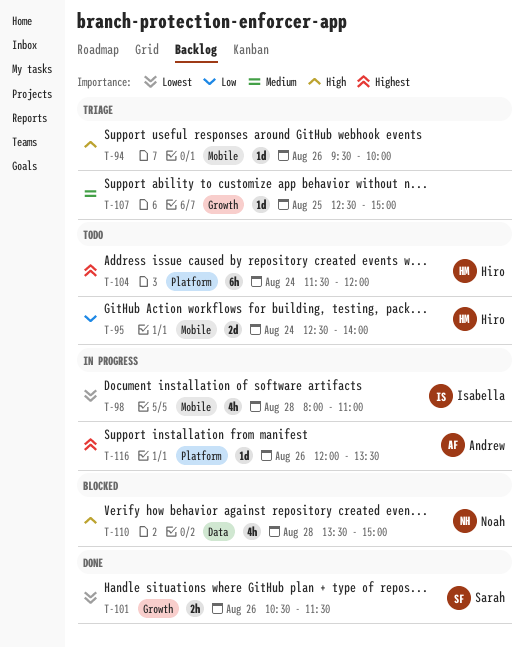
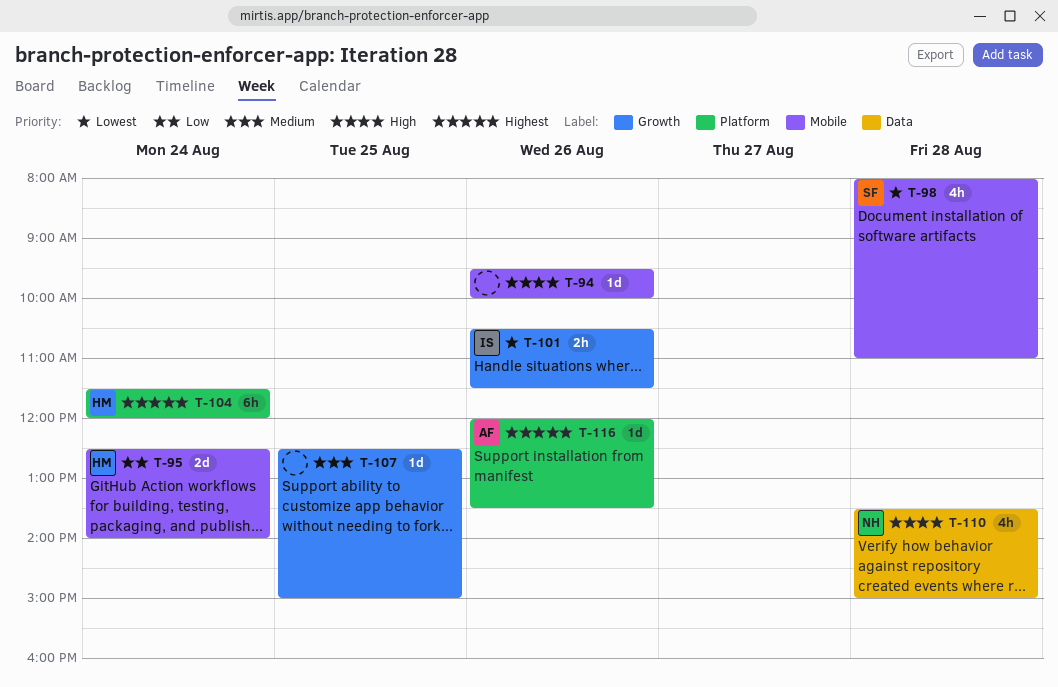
T-98, owner: Isabella -> Sarah
T-101, owner: Sarah -> Isabella

